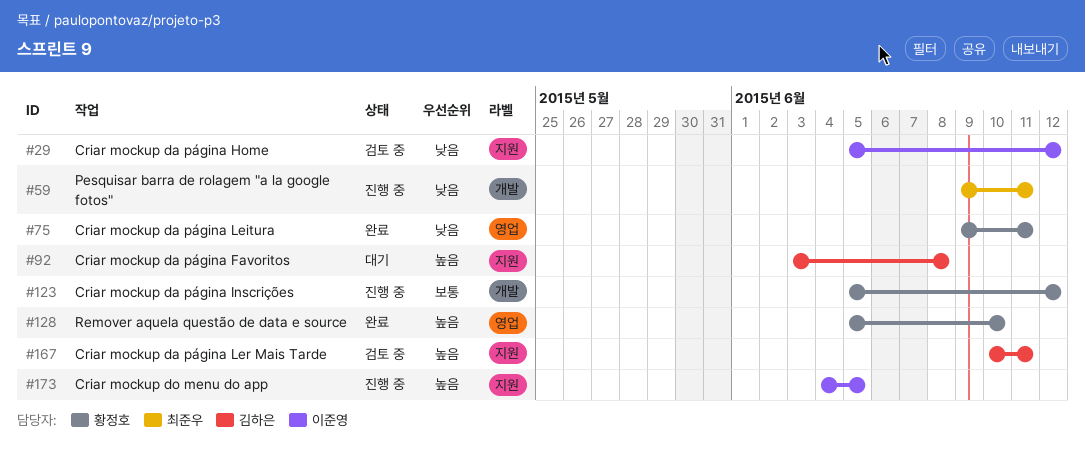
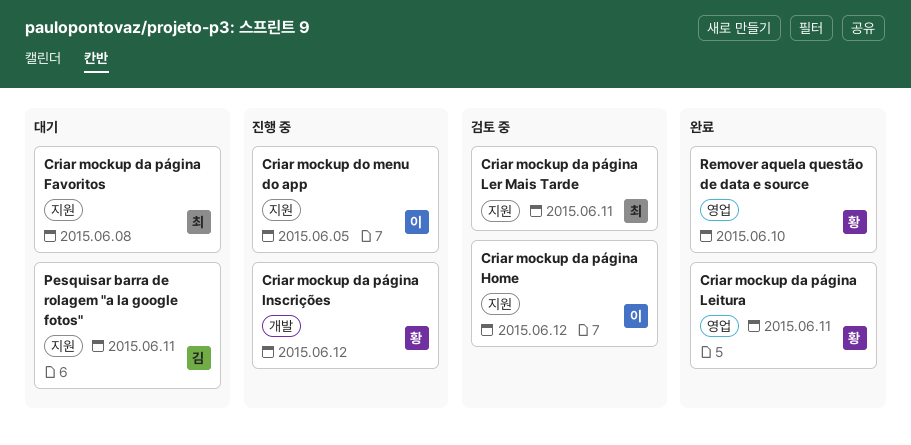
Criar mockup da página Favoritos, owner: 김하은 -> 최준우
Criar mockup da página Ler Mais Tarde, owner: 김하은 -> 최준우
Pesquisar barra de rolagem "a la google fotos", status: 진행 중 -> 대기
Pesquisar barra de rolagem "a la google fotos", owner: 최준우 -> 김하은
Pesquisar barra de rolagem "a la google fotos", label: 개발 -> 지원

